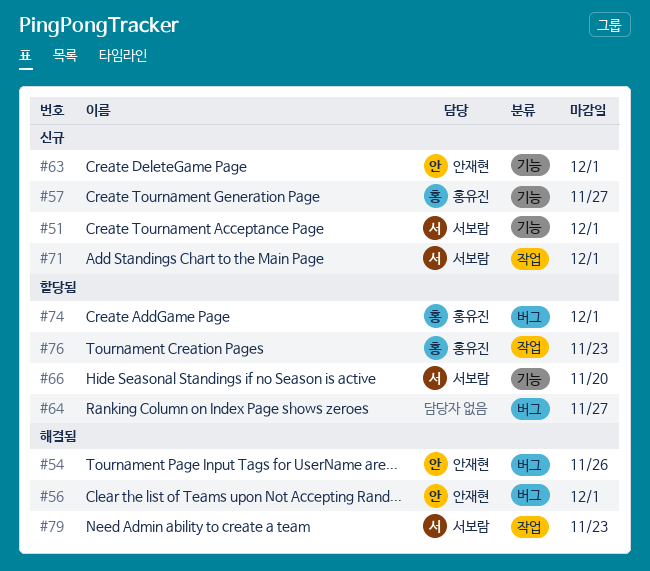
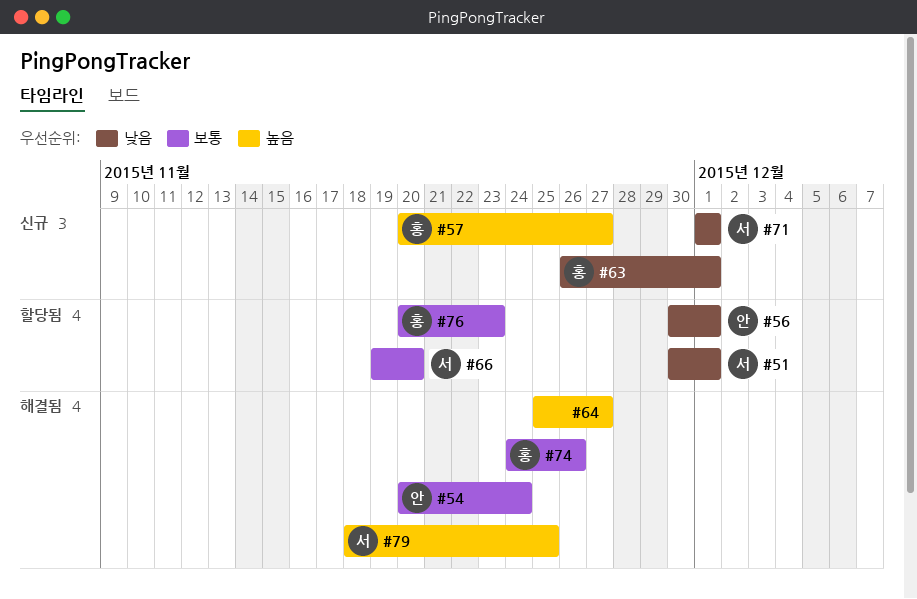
#51, status: 신규 -> 할당됨
#54, due: Nov 26 -> Nov 24
#56, status: 해결됨 -> 할당됨
#63, owner: 안재현 -> 홍유진
#64, status: 할당됨 -> 해결됨
#74, status: 할당됨 -> 해결됨
#74, due: Dec 1 -> Nov 26
#79, due: Nov 23 -> Nov 25

